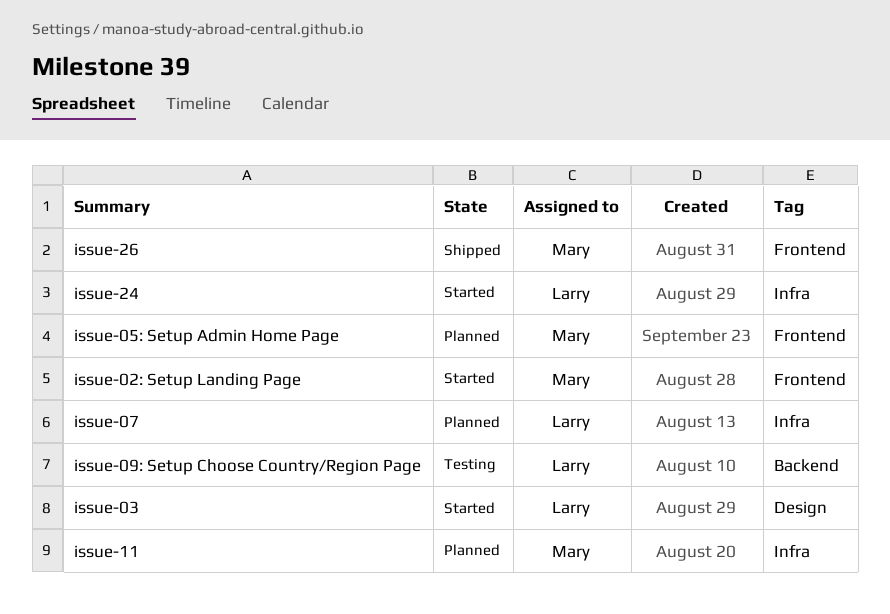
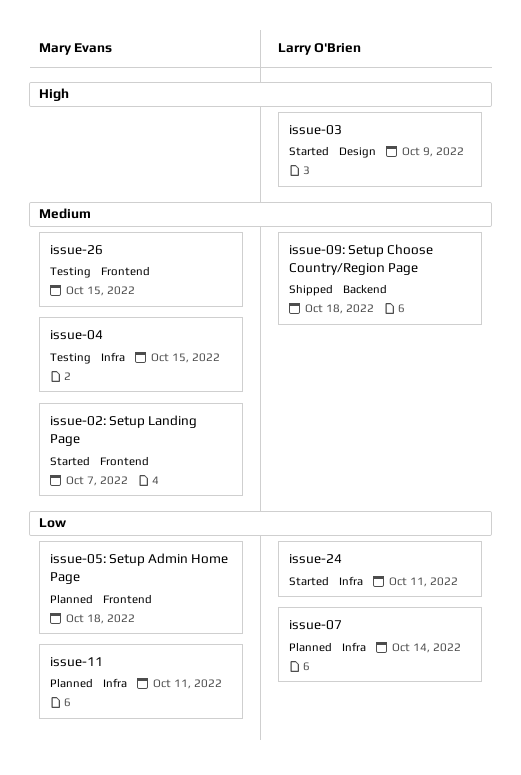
issue-04: none -> present
issue-09: Setup Choose Country/Region Page, status: Testing -> Shipped
issue-26, status: Shipped -> Testing

